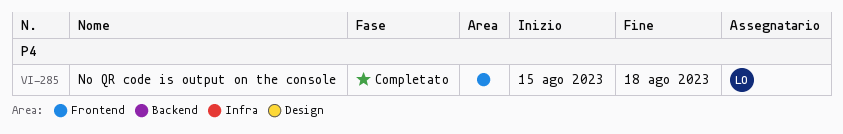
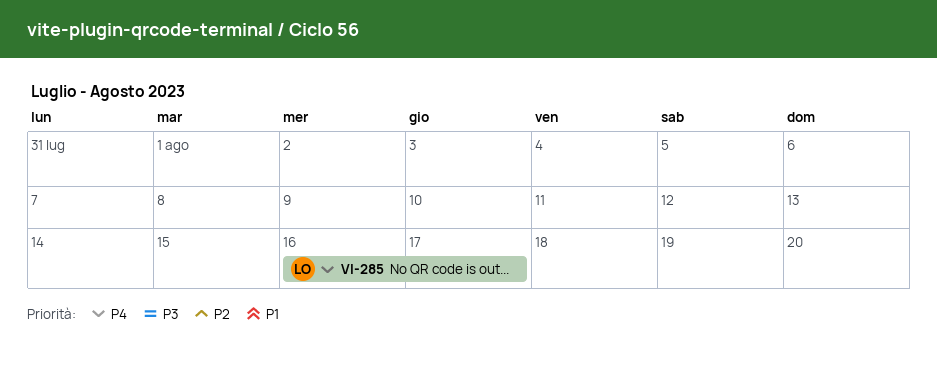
VI-285, start: Aug 15 -> Aug 16
VI-285, due: Aug 18 -> Aug 17

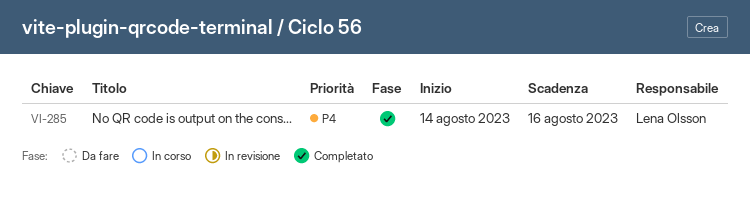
VI-285, start: Aug 16 -> Aug 14
VI-285, due: Aug 17 -> Aug 16

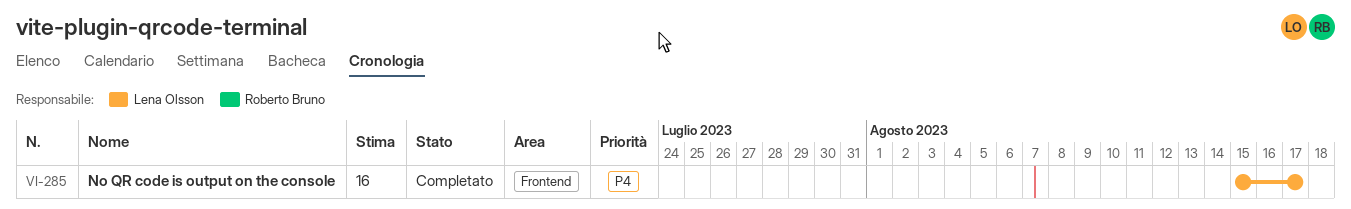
VI-285, start: Aug 14 -> Aug 15
VI-285, due: Aug 16 -> Aug 17

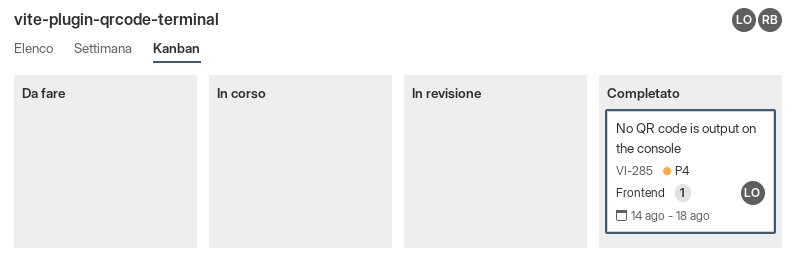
VI-285, estimate: 16 -> 1
VI-285, start: Aug 15 -> Aug 14
VI-285, due: Aug 17 -> Aug 18

